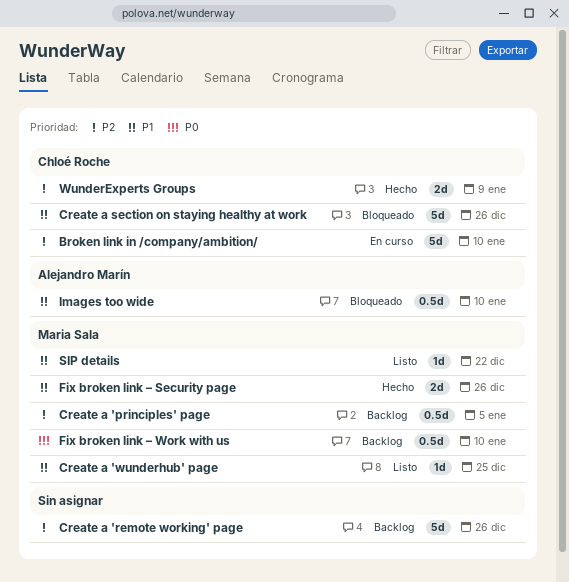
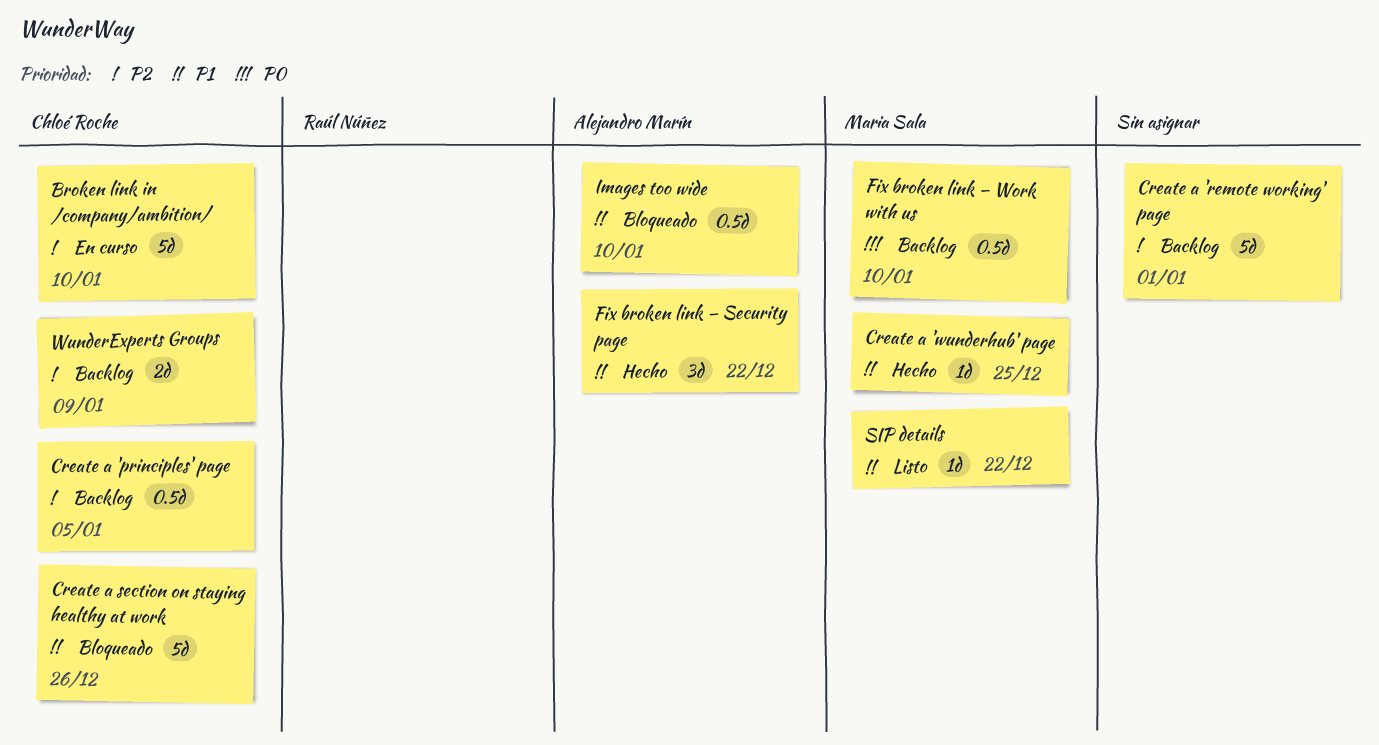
Create a 'principles' page, owner: Maria Sala -> Chloé Roche
Create a 'remote working' page, due: Dec 26 -> Jan 1
Create a 'wunderhub' page, status: Listo -> Hecho
Fix broken link – Security page, owner: Maria Sala -> Alejandro Marín
Fix broken link – Security page, estimate: 2d -> 3d
Fix broken link – Security page, due: Dec 26 -> Dec 22
WunderExperts Groups, status: Hecho -> Backlog

